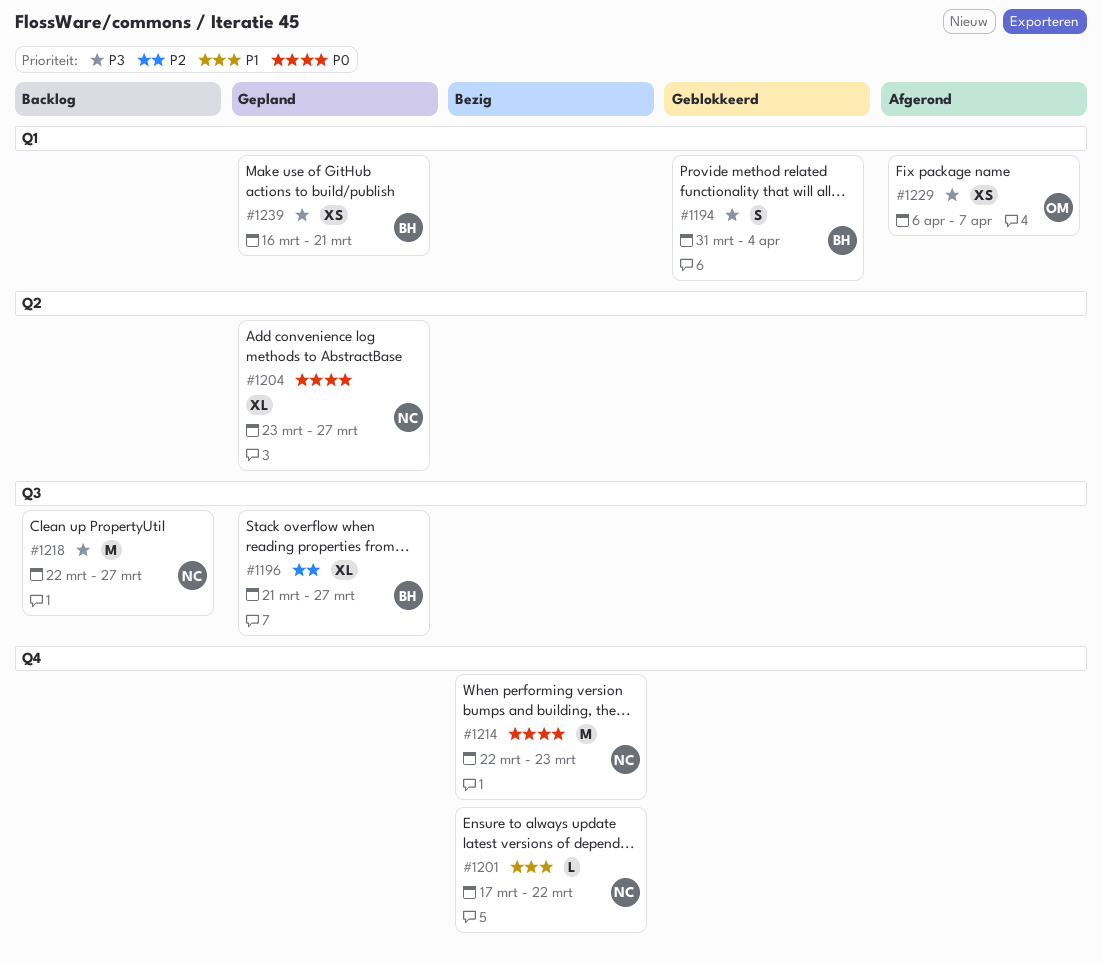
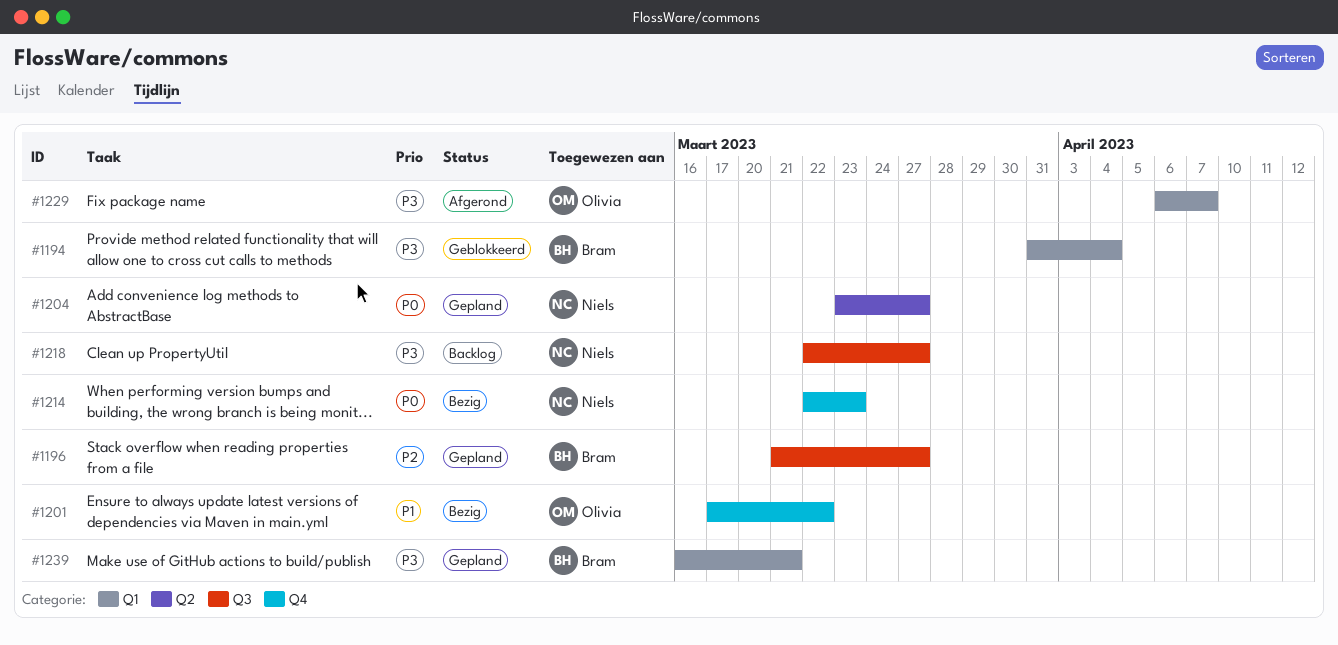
#1201, owner: Niels -> Olivia

